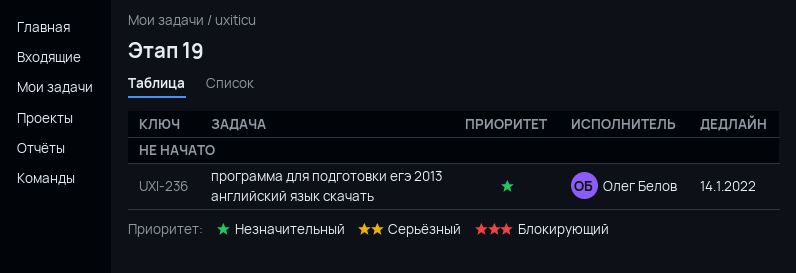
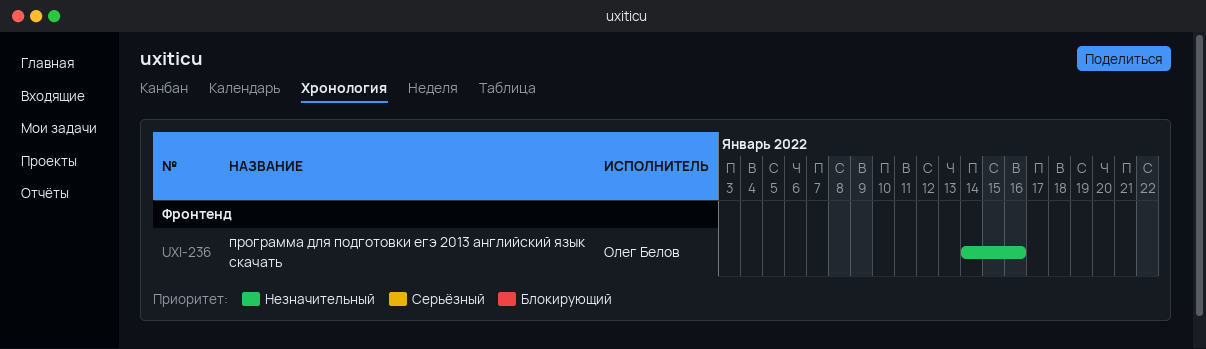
UXI-236, due: Jan 14 -> Jan 16

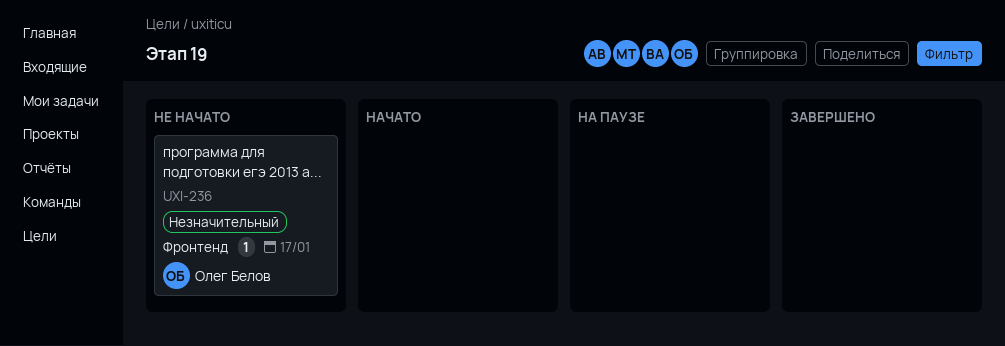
UXI-236, due: Jan 16 -> Jan 17

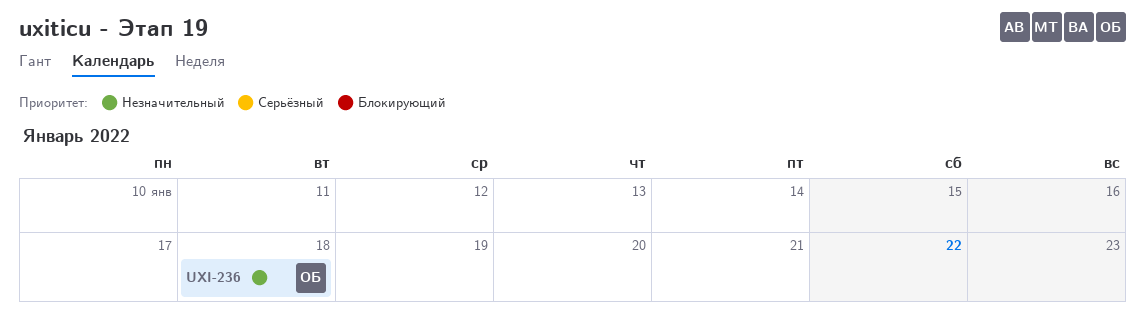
UXI-236, due: Jan 17 -> Jan 18

